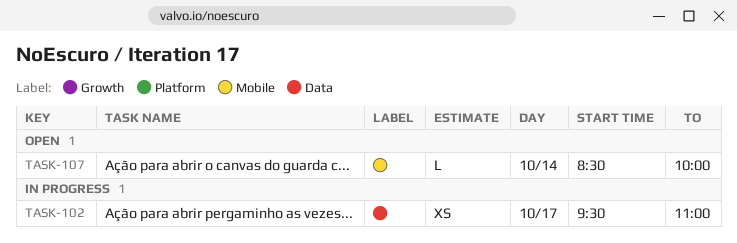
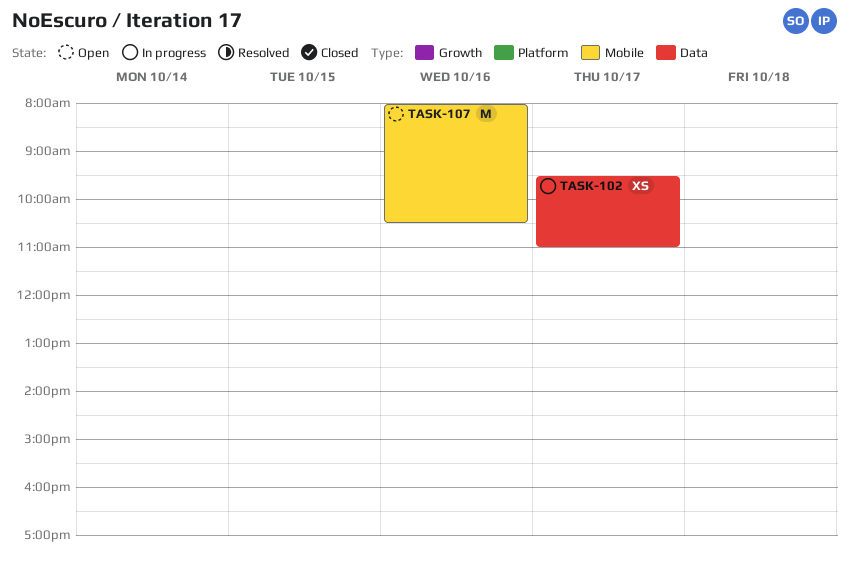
TASK-107, estimate: L -> M
TASK-107, day: Oct 14 -> Oct 16
TASK-107, begins: 08:30 -> 08:00
TASK-107, ends: 10:00 -> 10:30

